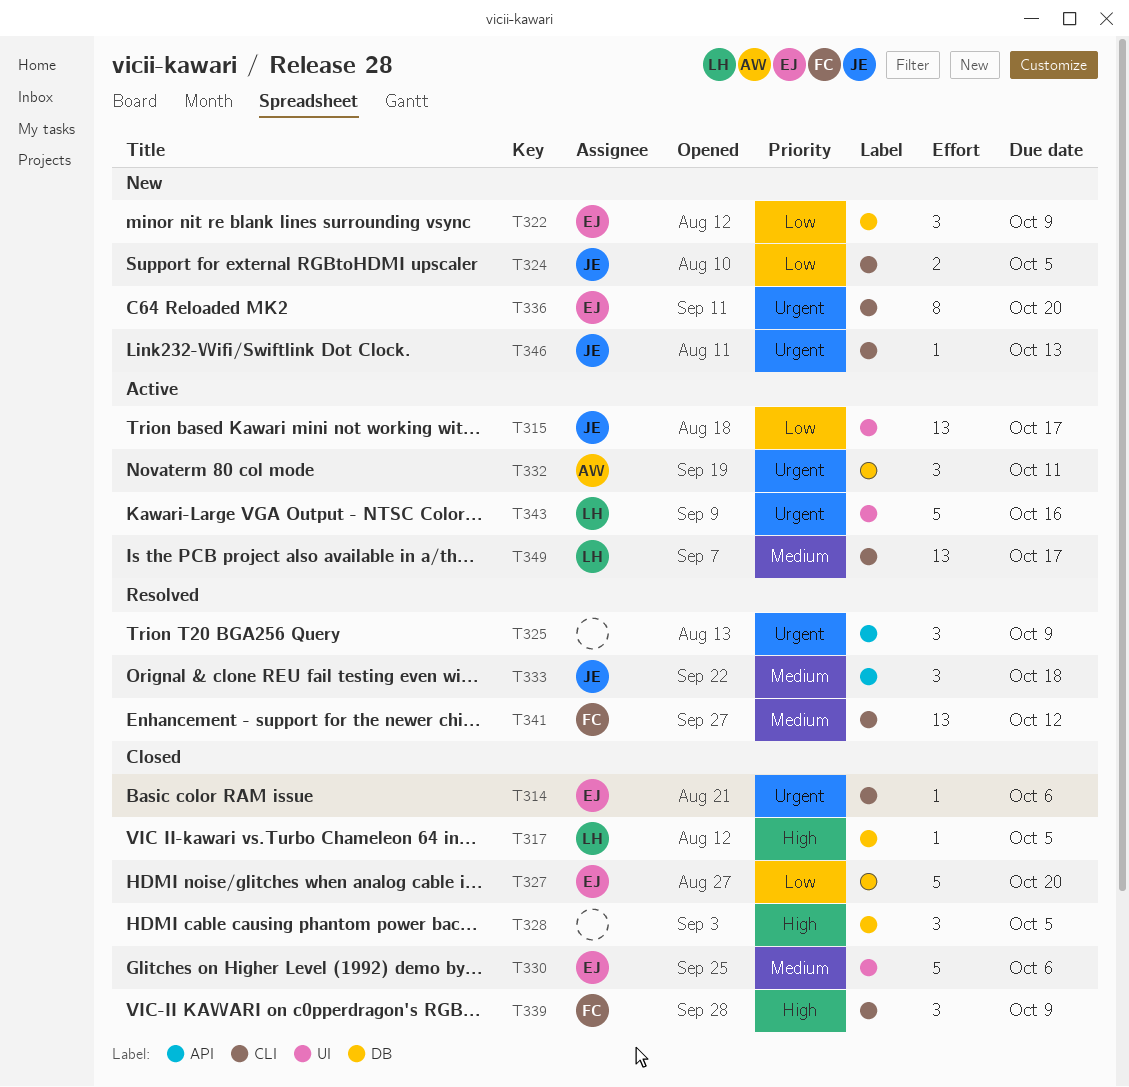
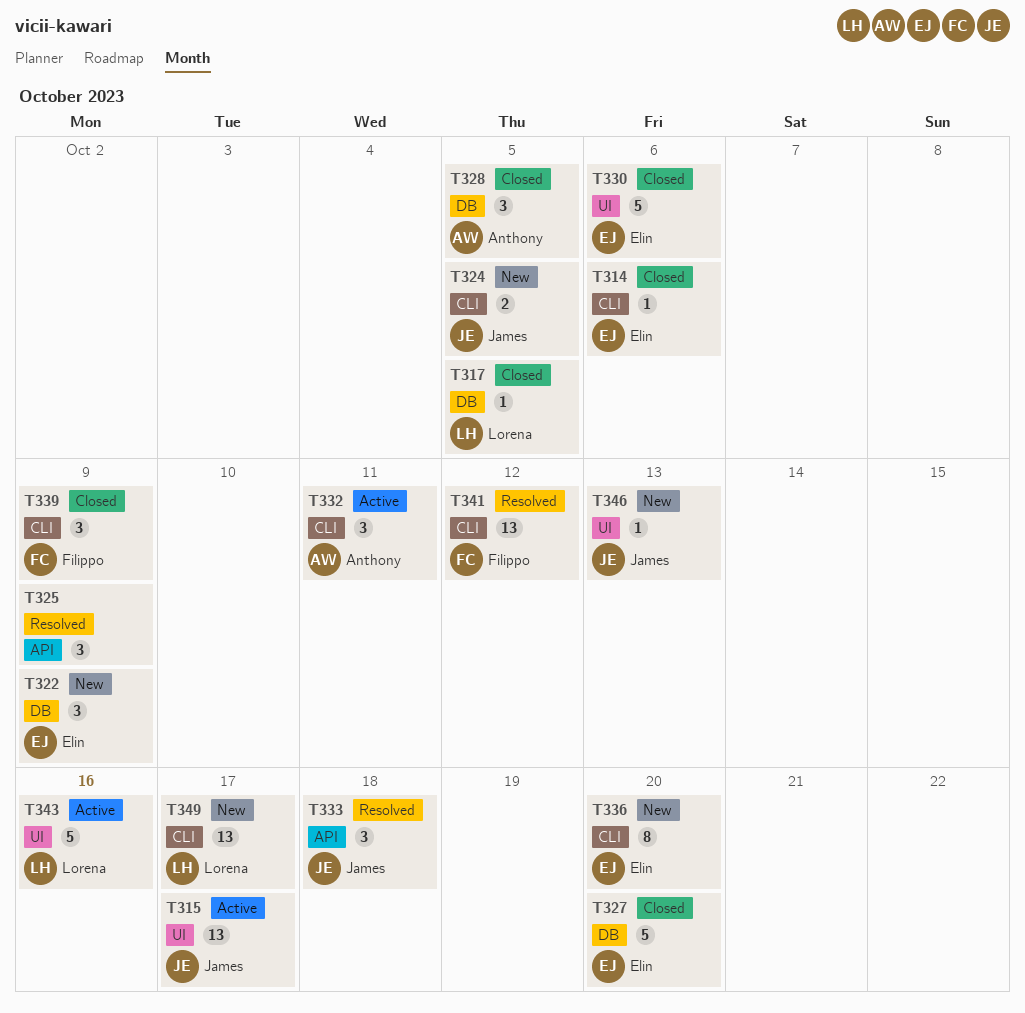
T328, owner: none -> Anthony
T332, label: DB -> CLI
T346, label: CLI -> UI
T349, status: Active -> New

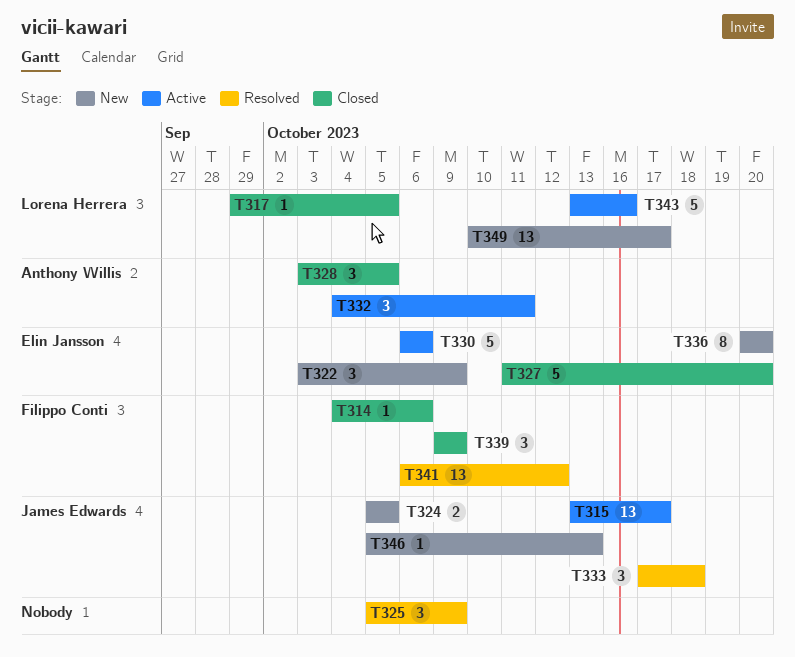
T314, owner: Elin Jansson -> Filippo Conti
T330, status: Closed -> Active

